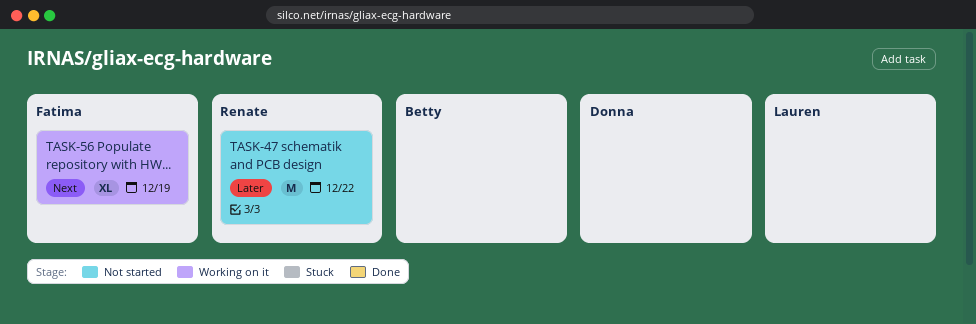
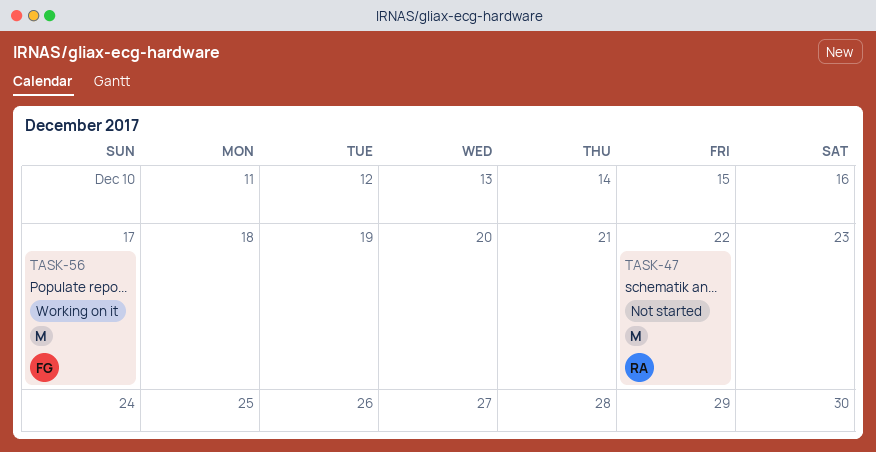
TASK-56, estimate: XL -> M
TASK-56, due: Dec 19 -> Dec 17

